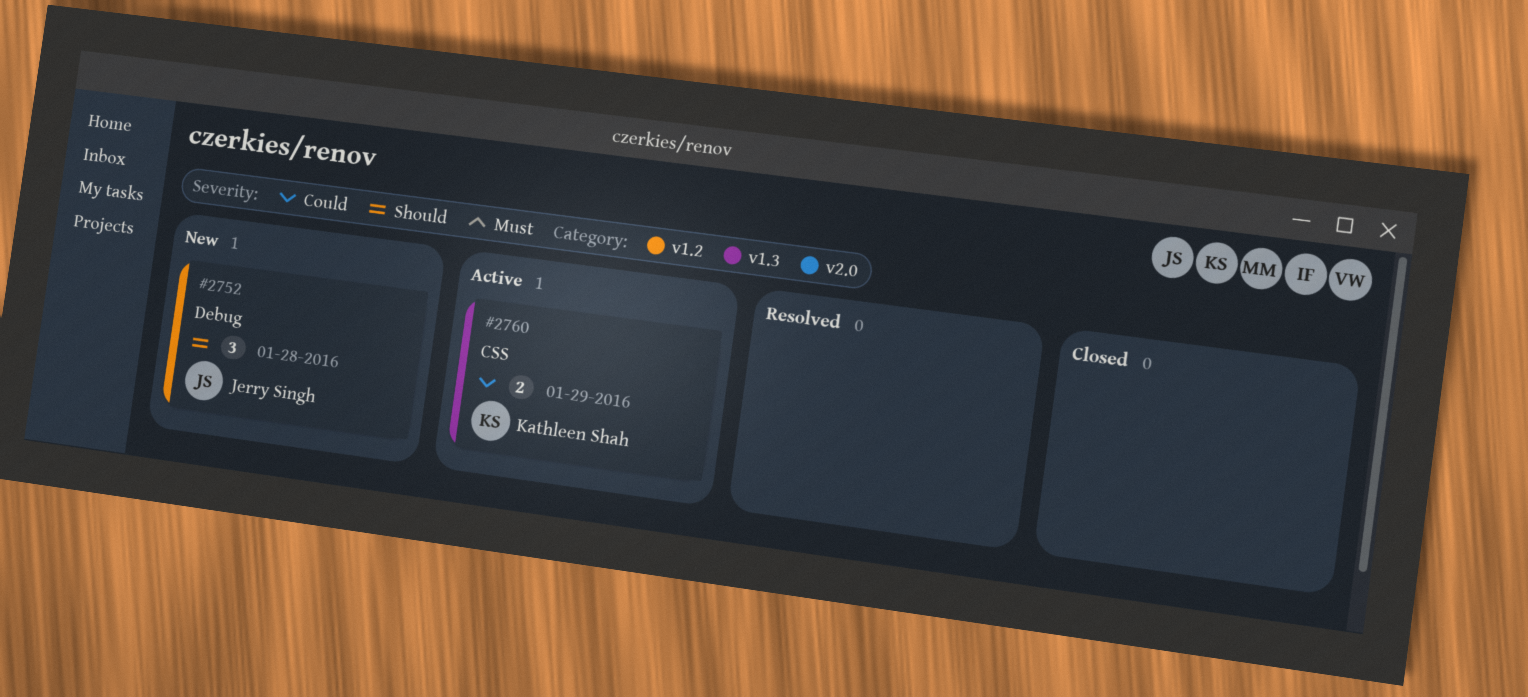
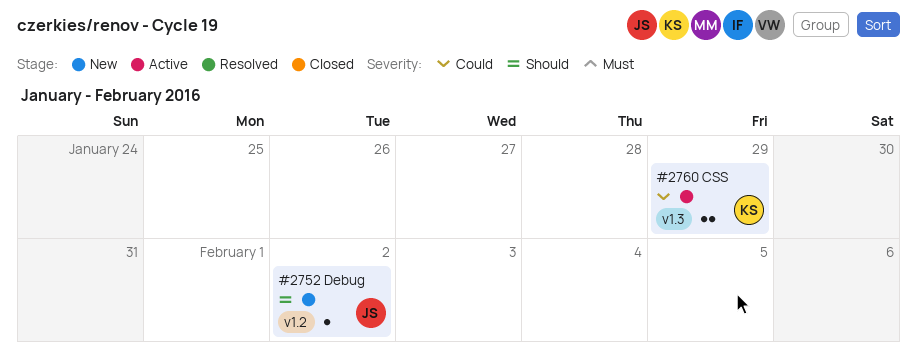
#2752, estimate: 3 -> 1
#2752, due: Jan 28 -> Feb 2

